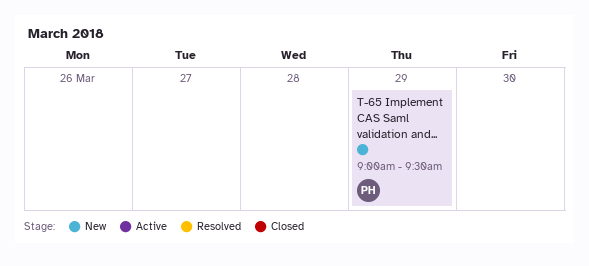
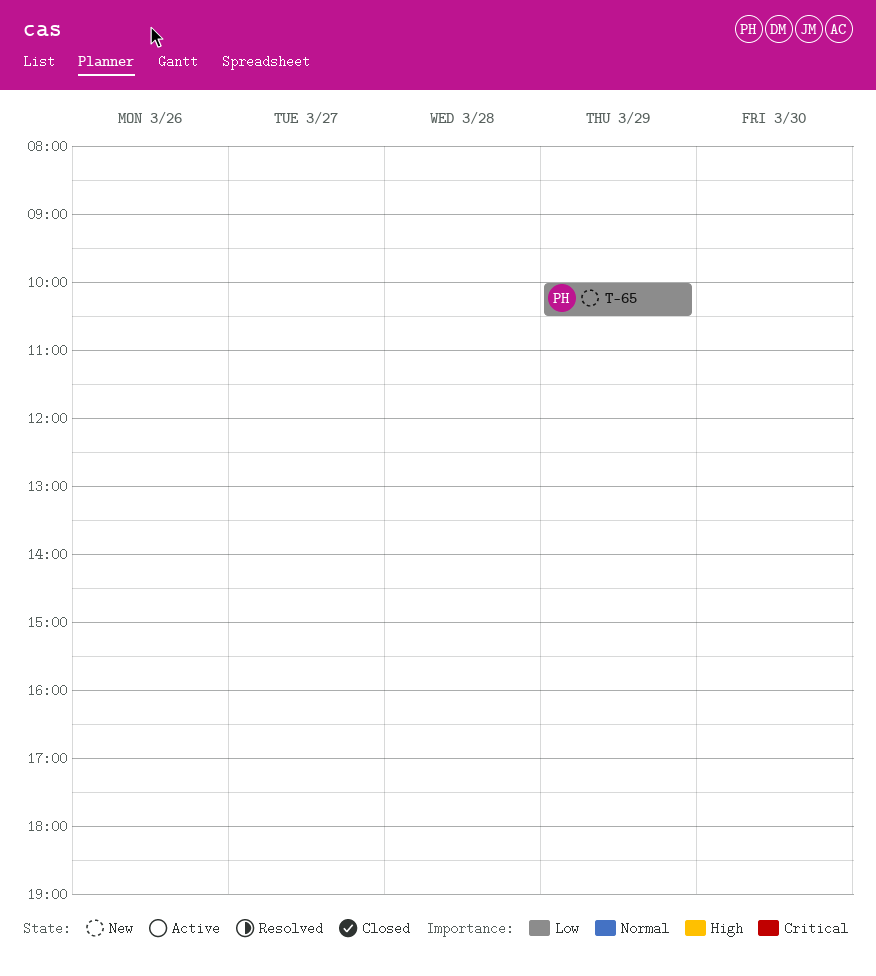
T-65, begins: 09:00 -> 10:00
T-65, ends: 09:30 -> 10:30

